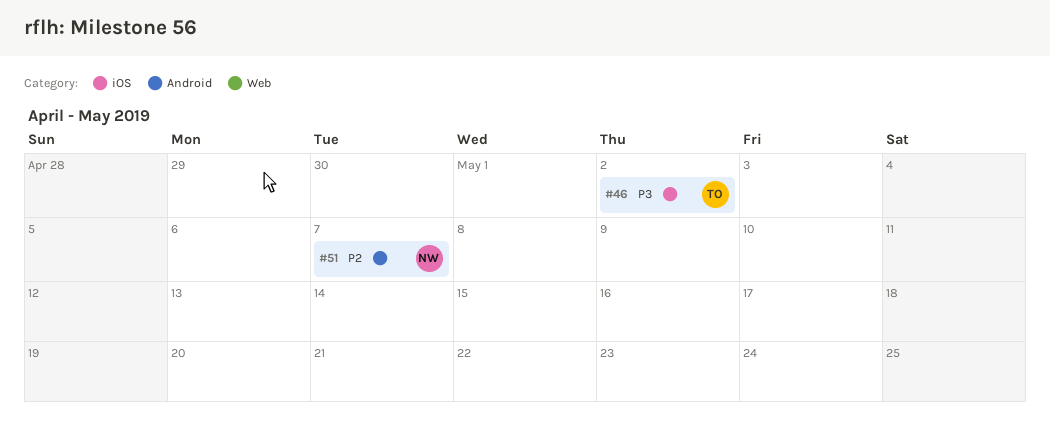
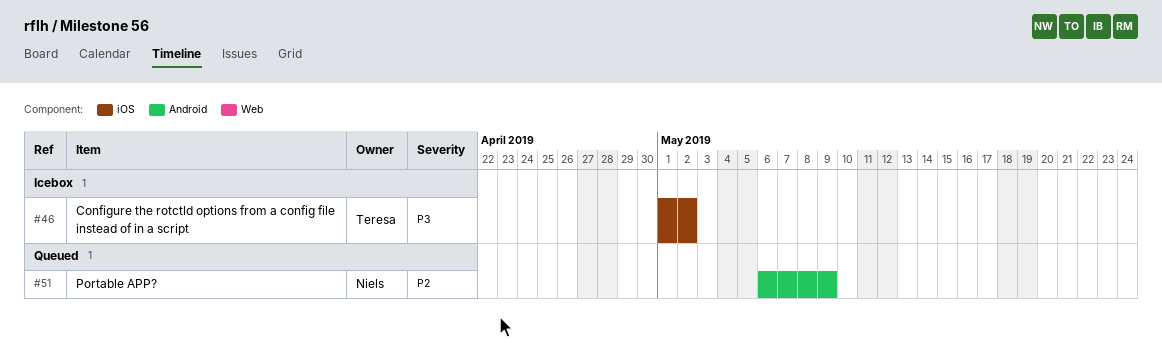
#51, due: May 7 -> May 9

